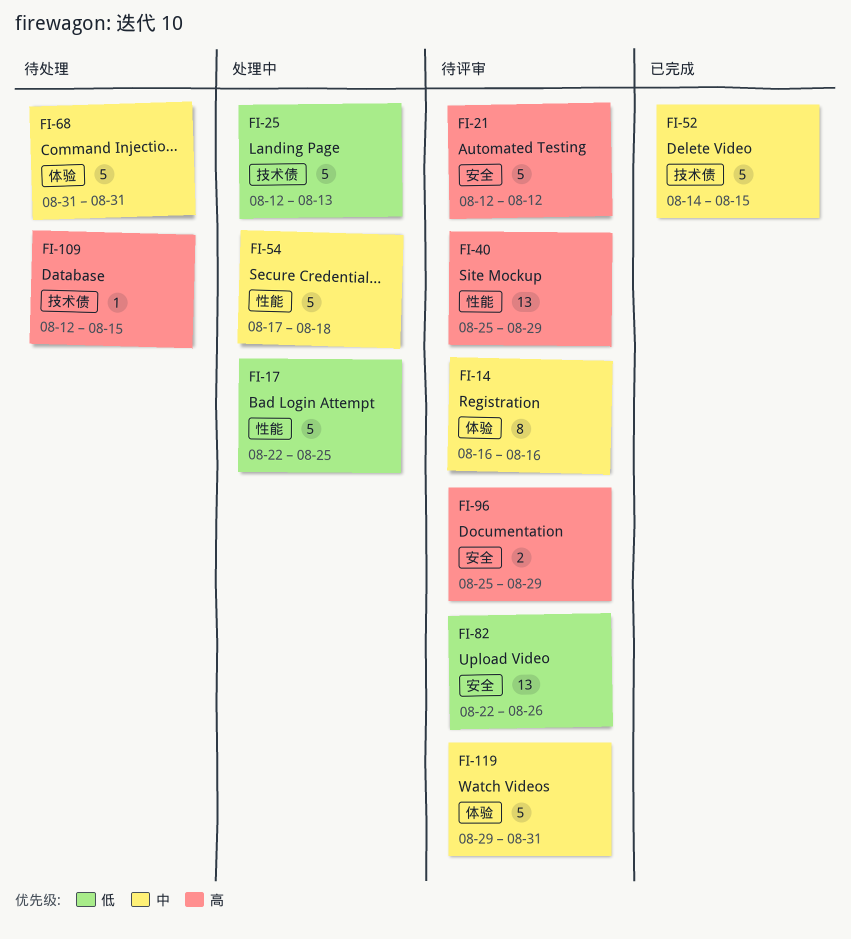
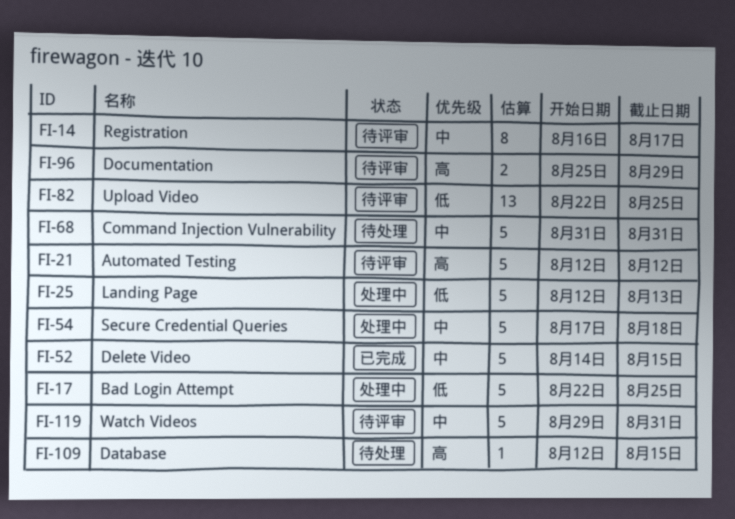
FI-14, due: Aug 16 -> Aug 17
FI-40: present -> none
FI-82, due: Aug 26 -> Aug 25

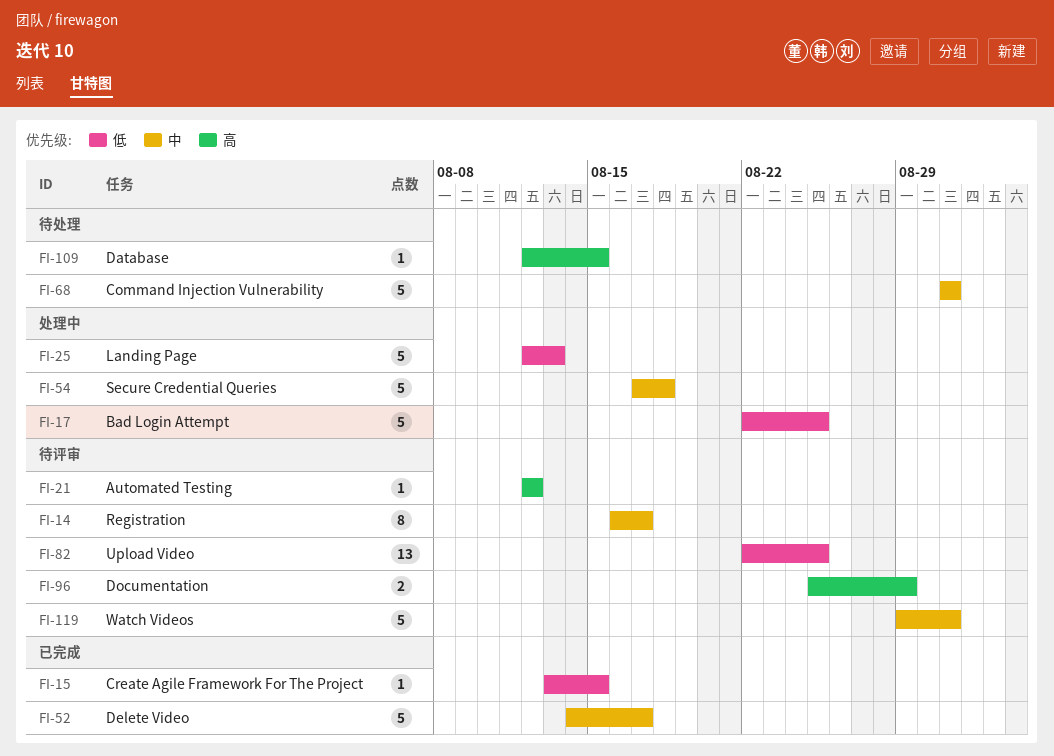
FI-15: none -> present
FI-21, estimate: 5 -> 1
FI-52, due: Aug 15 -> Aug 17

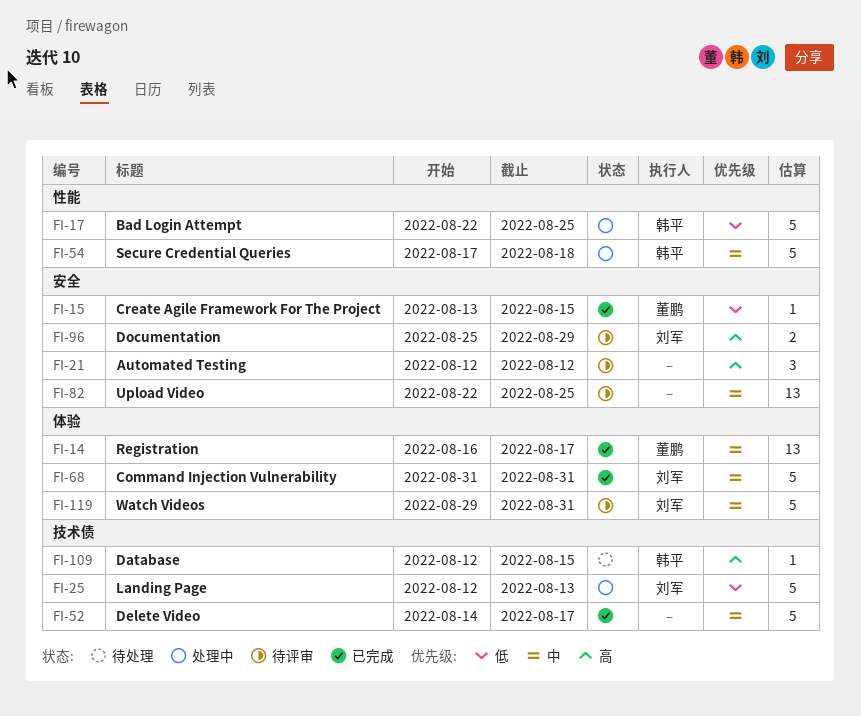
FI-14, status: 待评审 -> 已完成
FI-14, estimate: 8 -> 13
FI-21, estimate: 1 -> 3
FI-68, status: 待处理 -> 已完成
FI-82, priority: 低 -> 中

